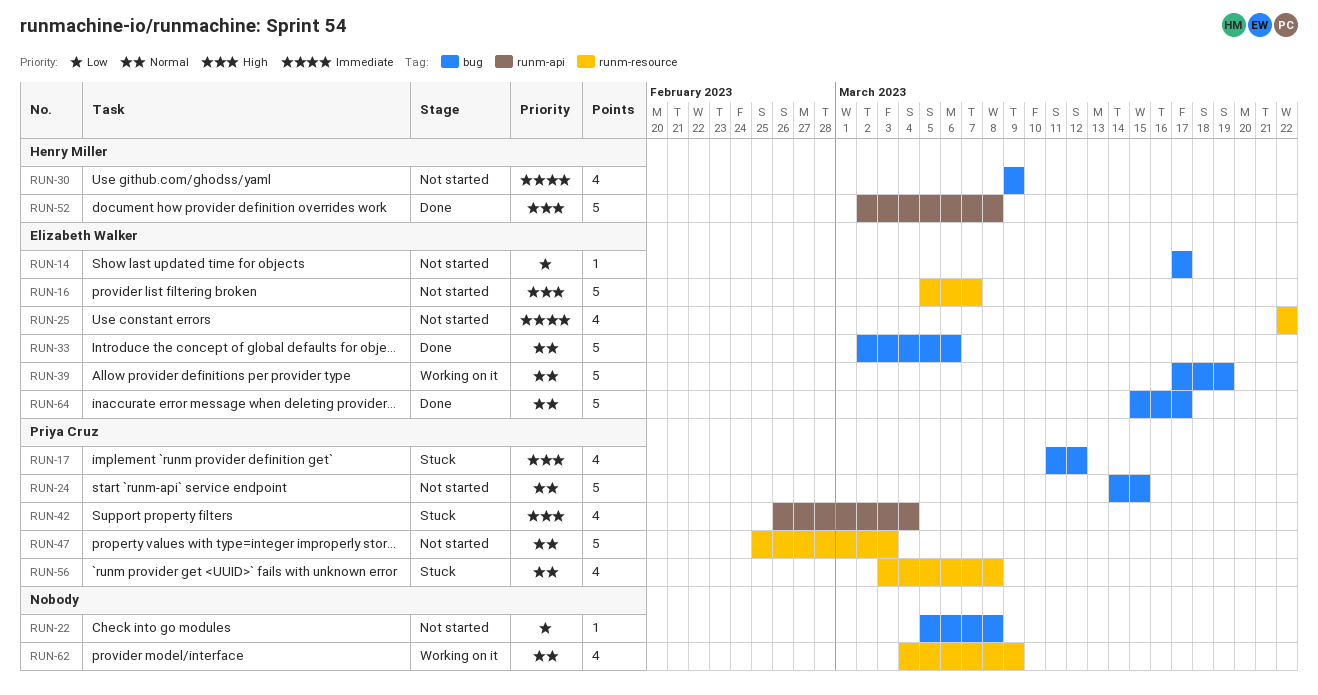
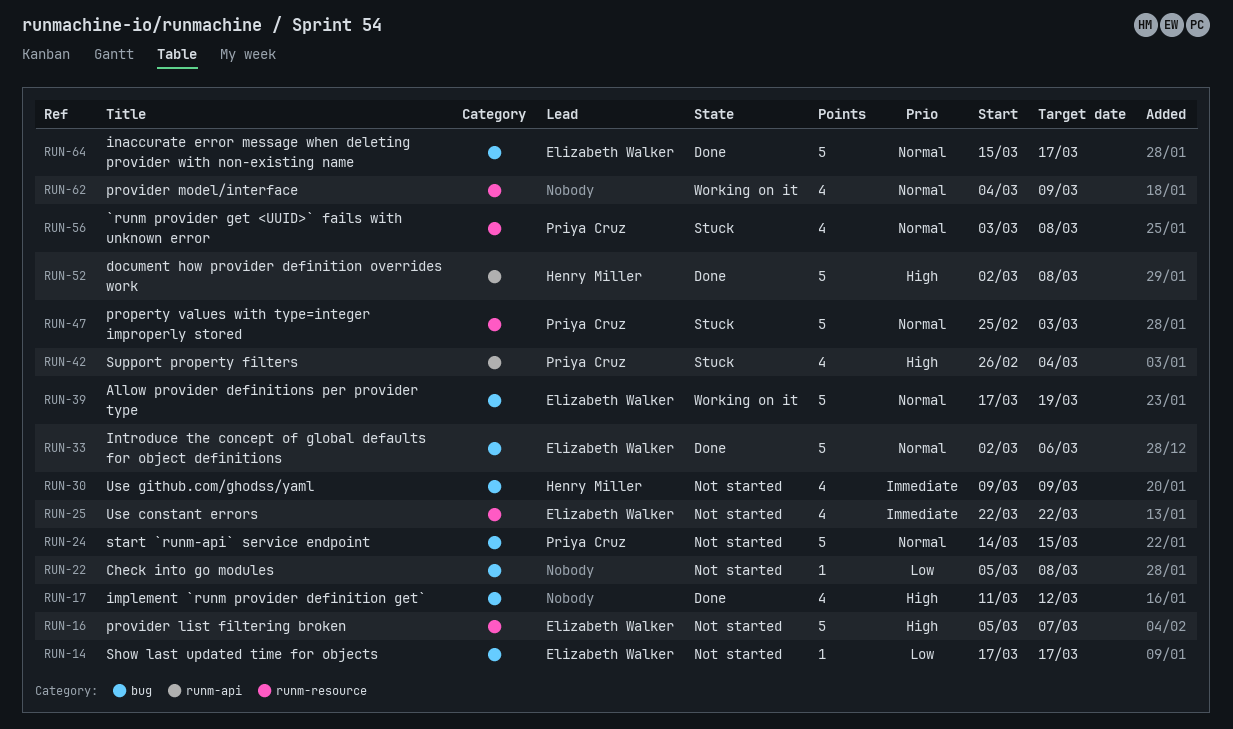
RUN-17, status: Stuck -> Done
RUN-17, owner: Priya Cruz -> none
RUN-47, status: Not started -> Stuck

